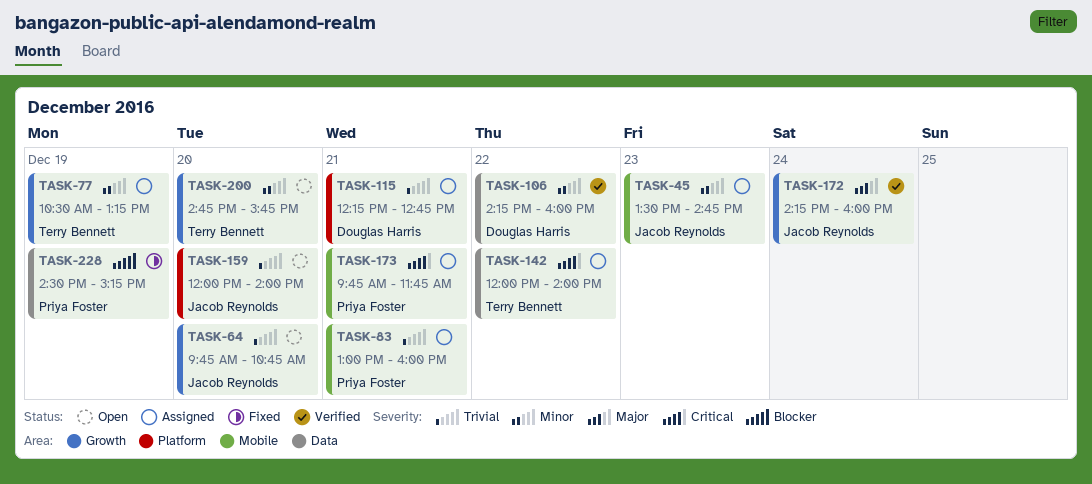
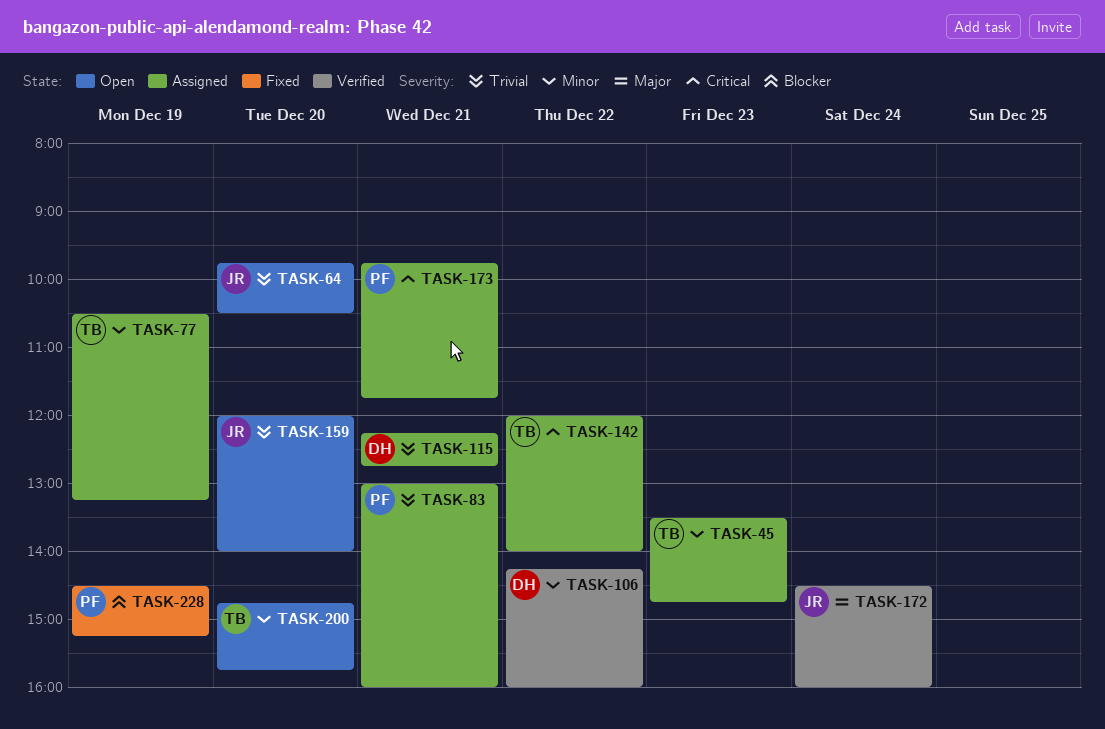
TASK-45, owner: Jacob Reynolds -> Terry Bennett
TASK-64, ends: 10:45 -> 10:30
TASK-172, begins: 14:15 -> 14:30

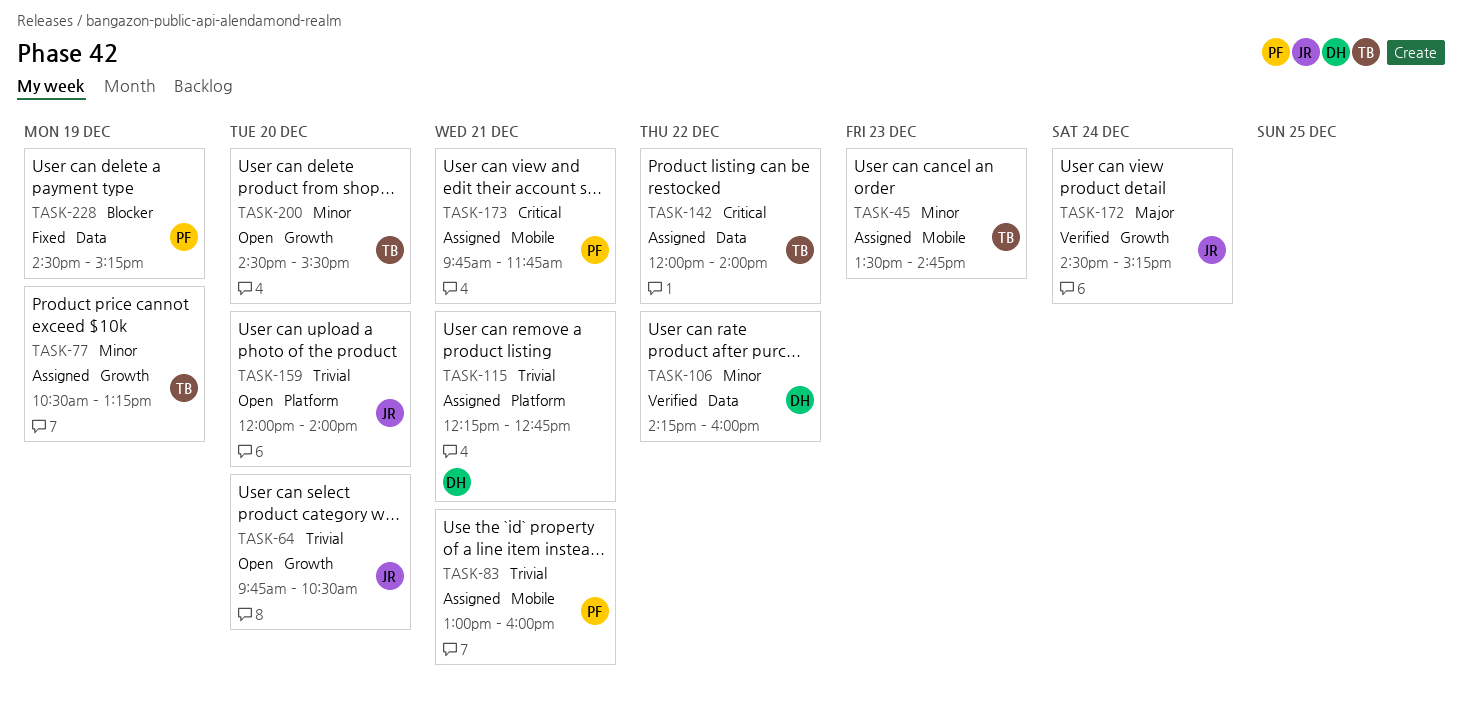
TASK-172, ends: 16:00 -> 15:15
TASK-200, begins: 14:45 -> 14:30
TASK-200, ends: 15:45 -> 15:30

